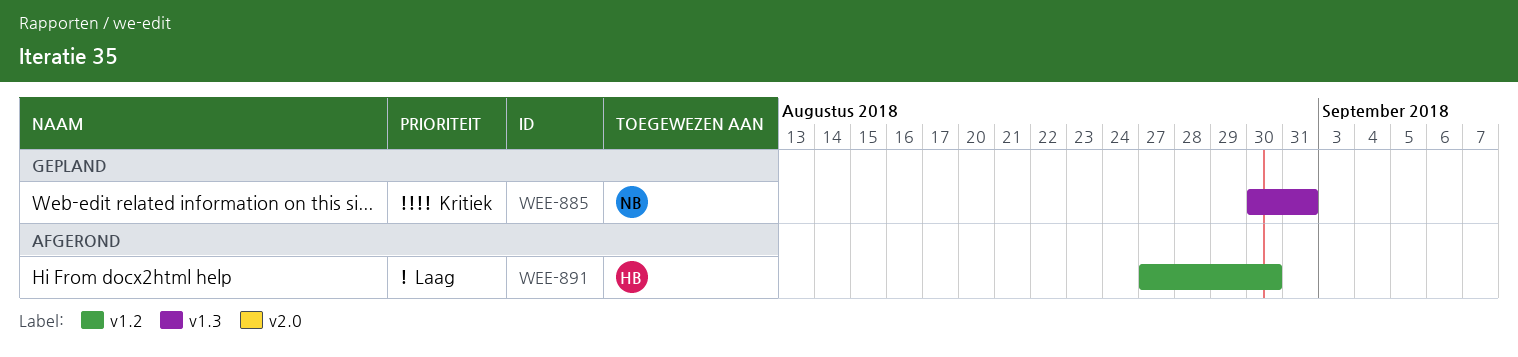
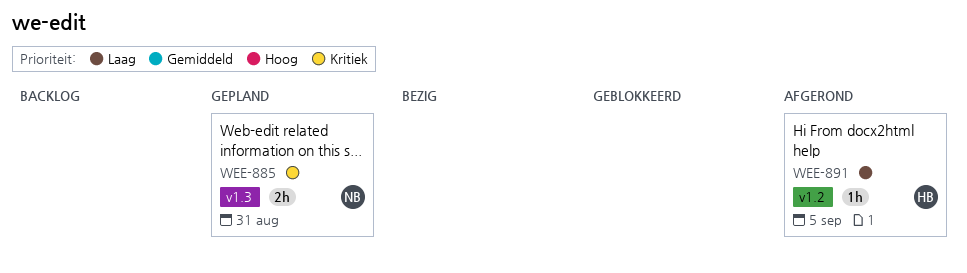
WEE-891, due: Aug 30 -> Sep 5

